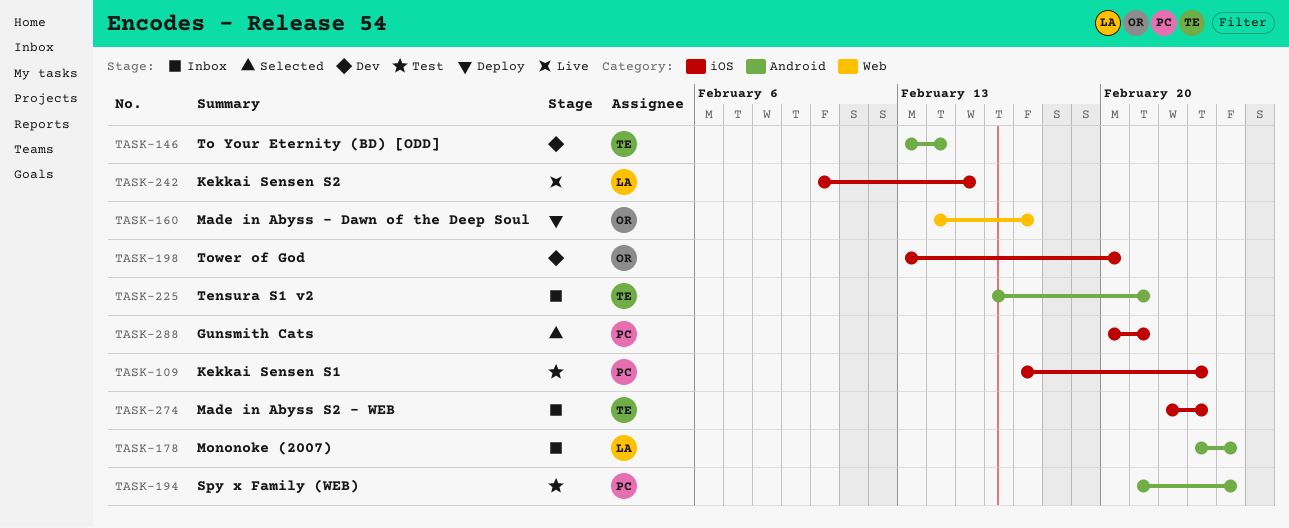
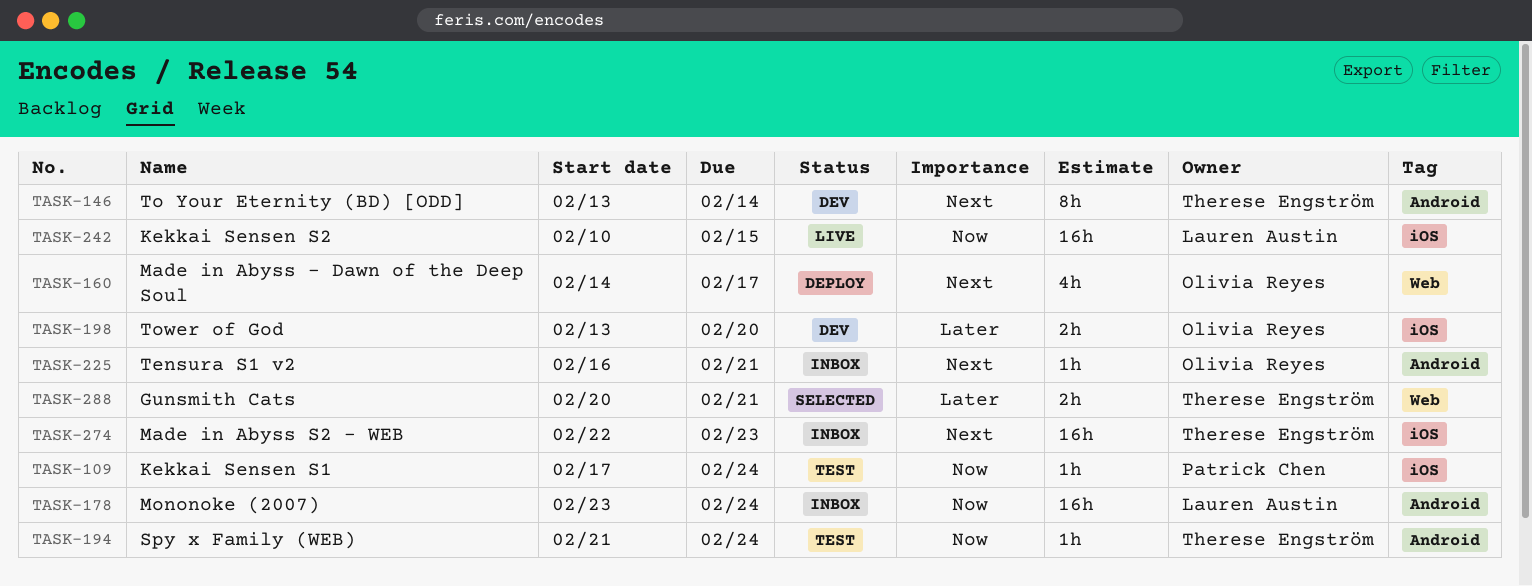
TASK-109, due: Feb 23 -> Feb 24
TASK-194, owner: Patrick Chen -> Therese Engström
TASK-225, owner: Therese Engström -> Olivia Reyes
TASK-288, owner: Patrick Chen -> Therese Engström
TASK-288, label: iOS -> Web

